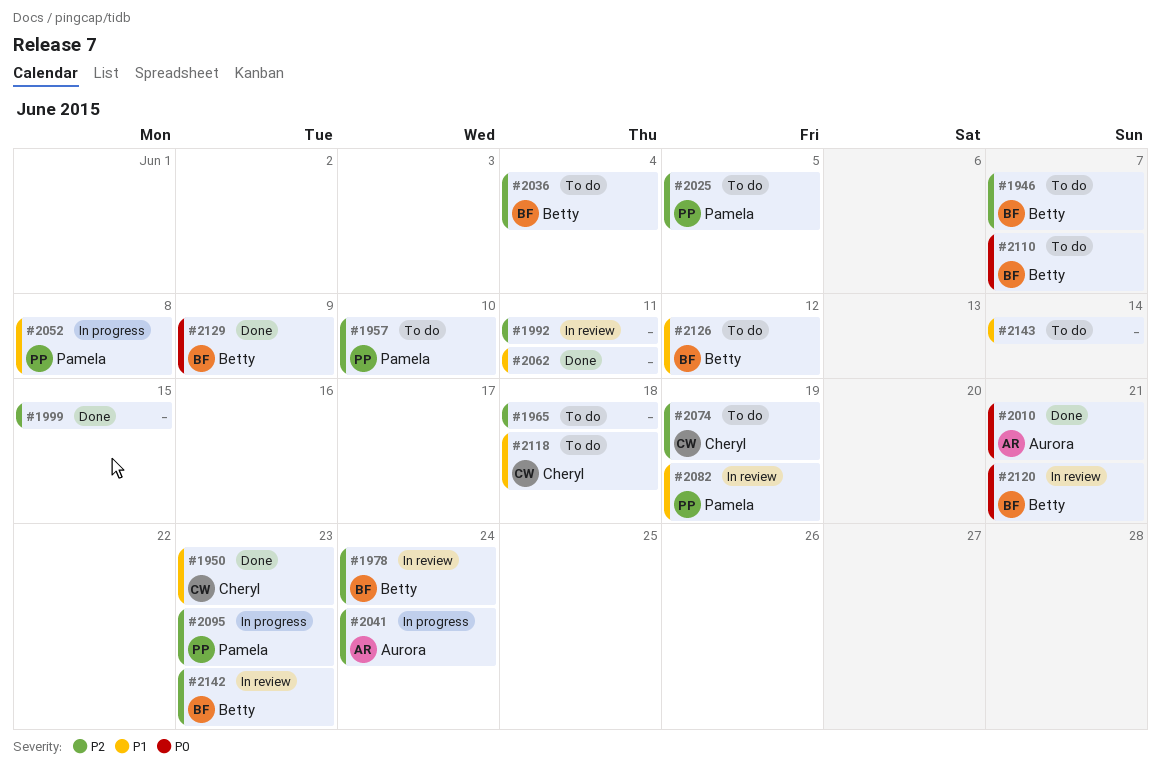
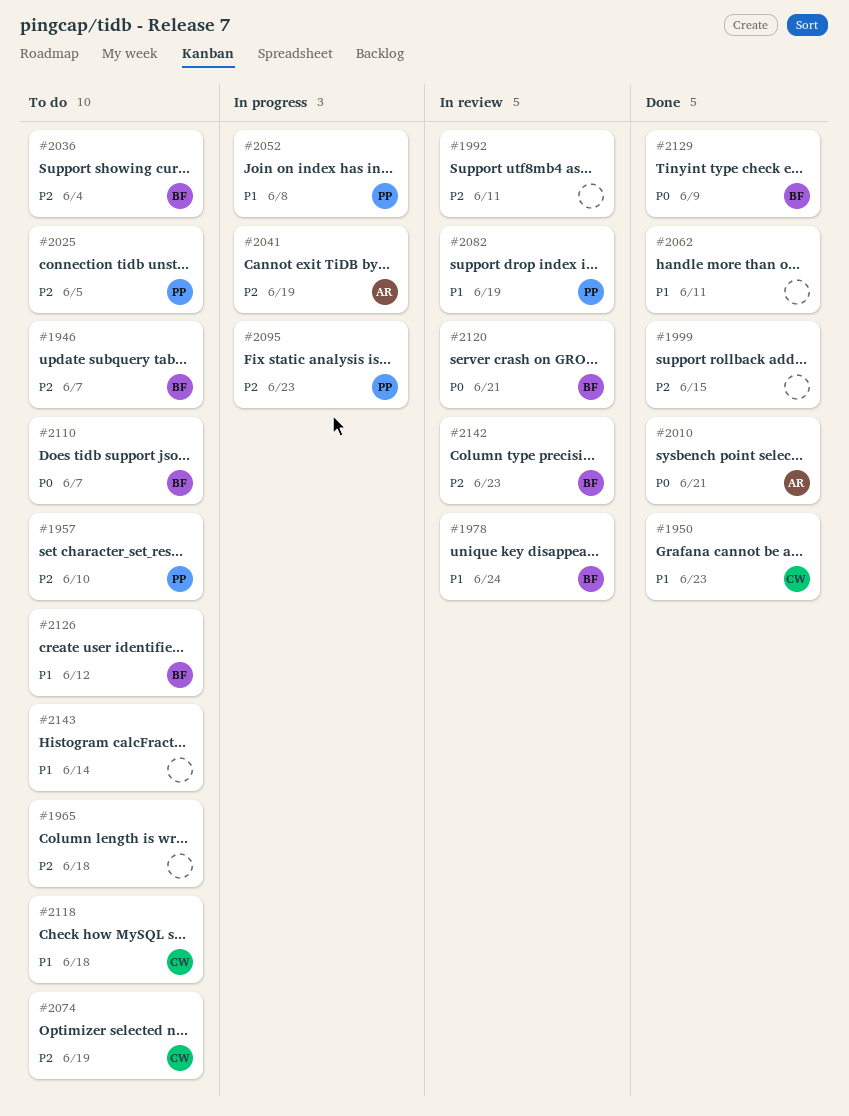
#1978, priority: P2 -> P1
#2041, due: Jun 24 -> Jun 19

